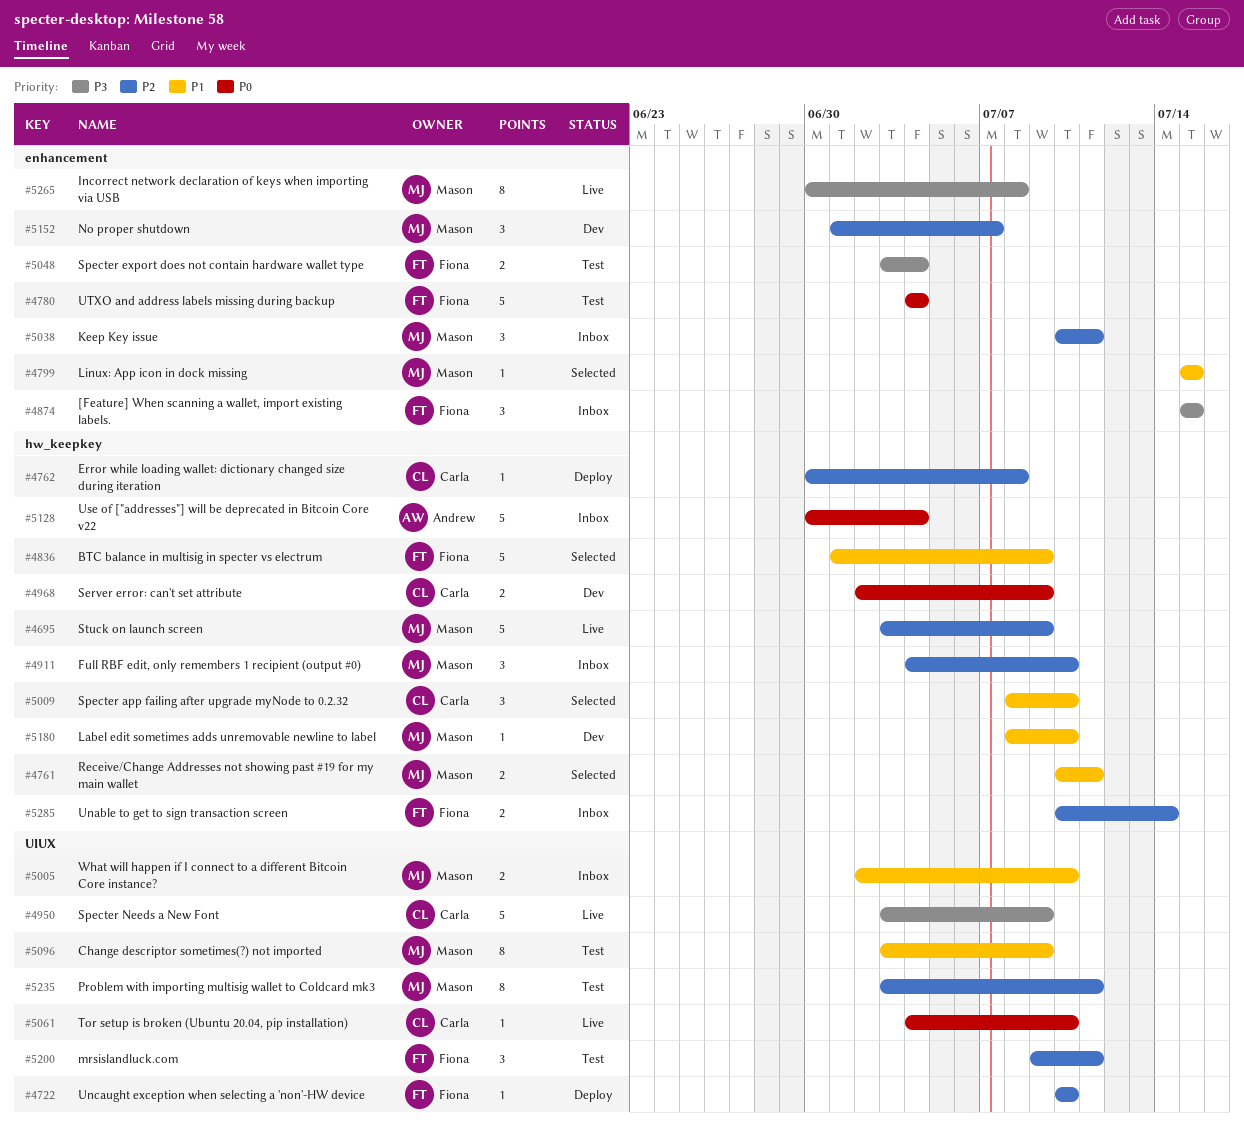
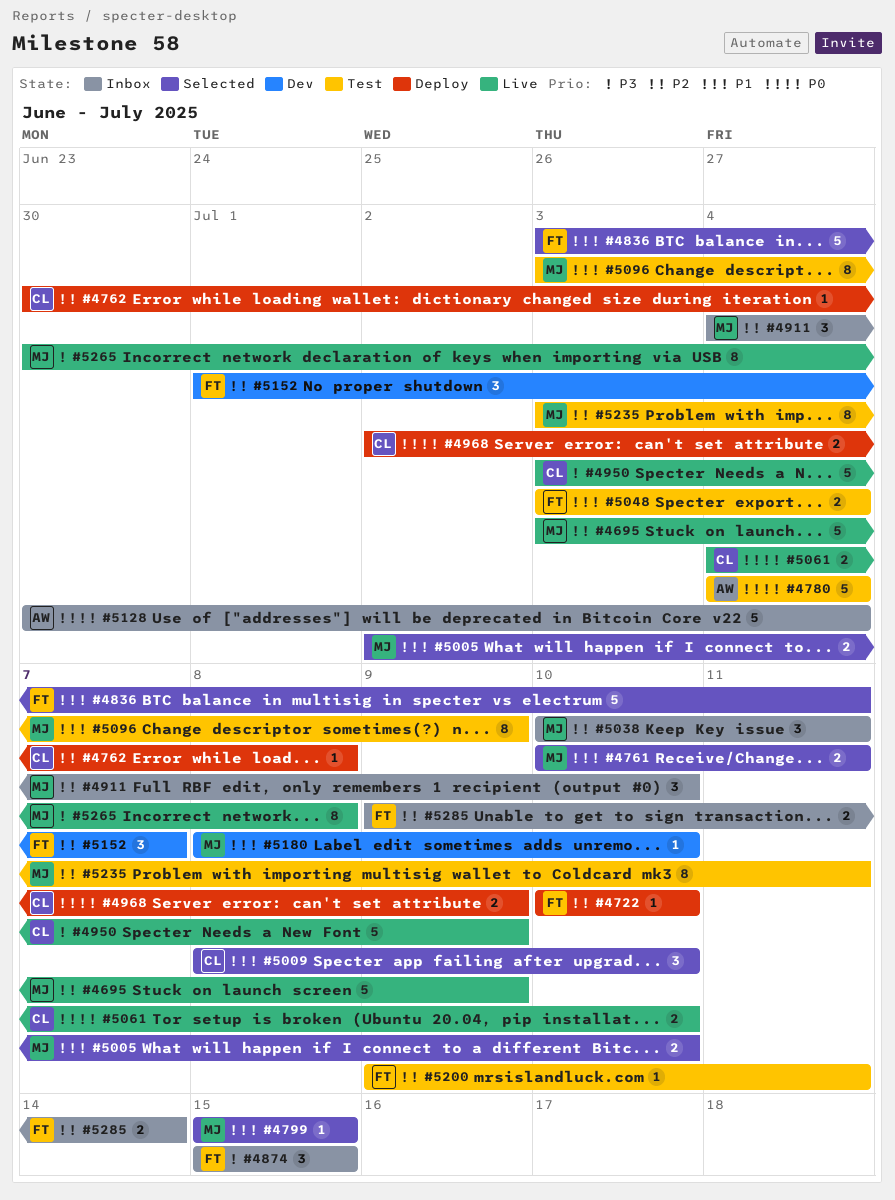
#4780, owner: Fiona -> Andrew
#4836, start: Jul 1 -> Jul 3
#4836, due: Jul 9 -> Jul 11
#4968, status: Dev -> Deploy
#5005, status: Inbox -> Selected
#5048, priority: P3 -> P1
#5061, estimate: 1 -> 2
#5152, owner: Mason -> Fiona
#5200, estimate: 3 -> 1
#5285, start: Jul 10 -> Jul 9

